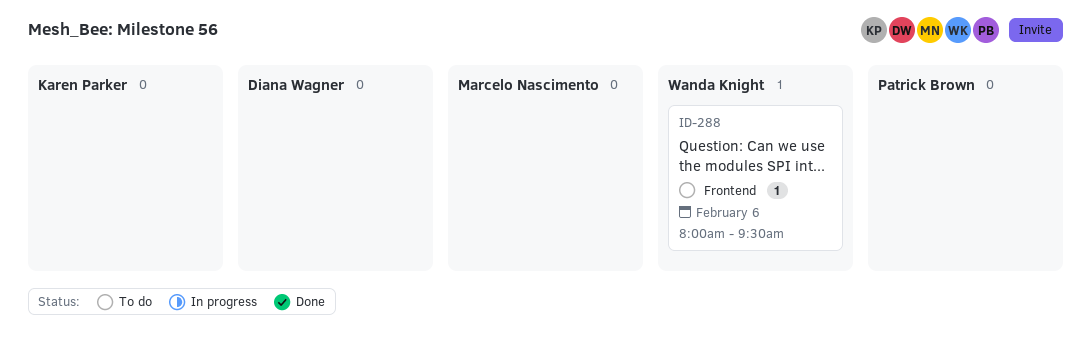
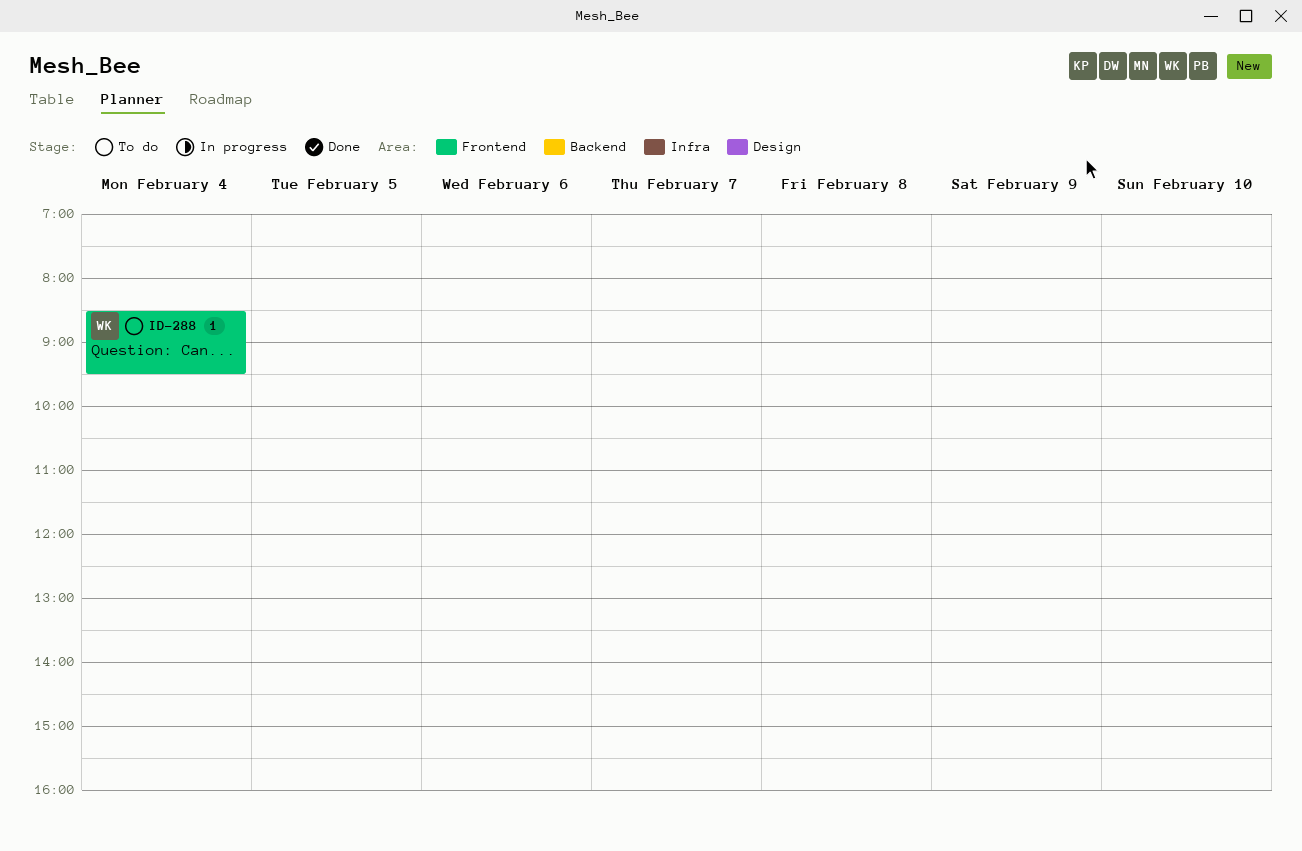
ID-288, day: Feb 6 -> Feb 4
ID-288, begins: 08:00 -> 08:30

